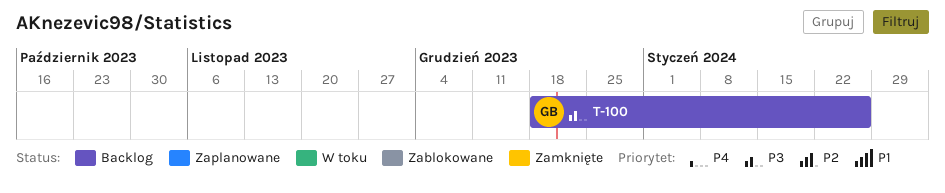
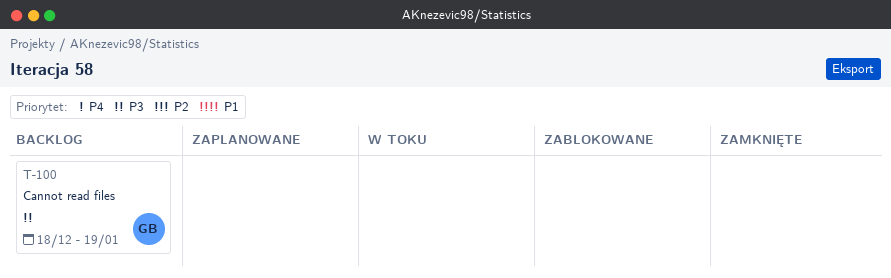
T-100, due: Jan 26 -> Jan 19

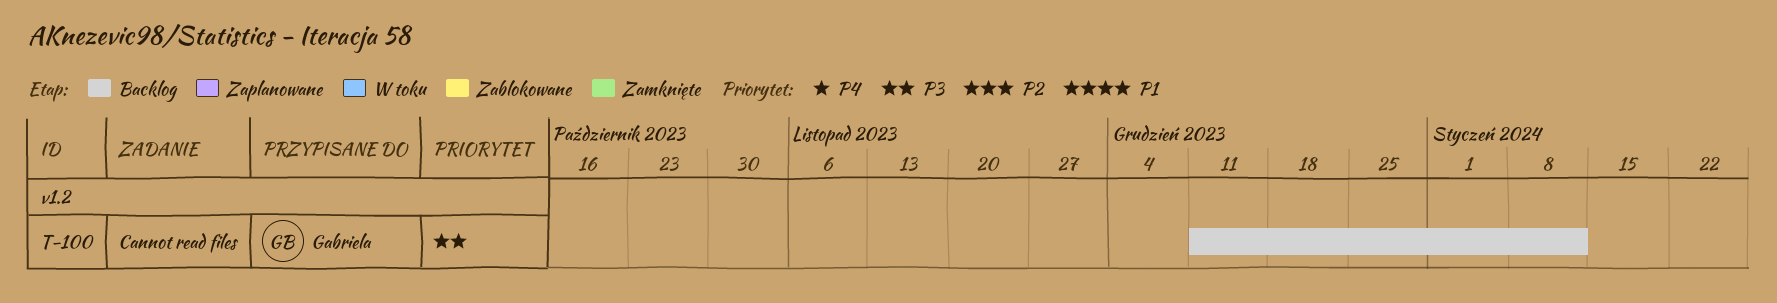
T-100, start: Dec 18 -> Dec 11
T-100, due: Jan 19 -> Jan 12

